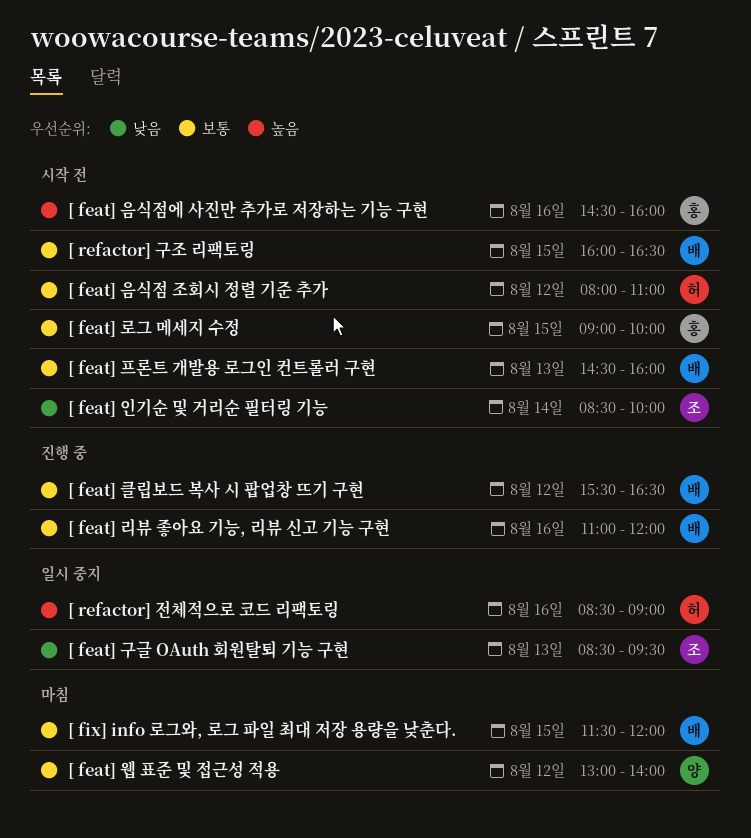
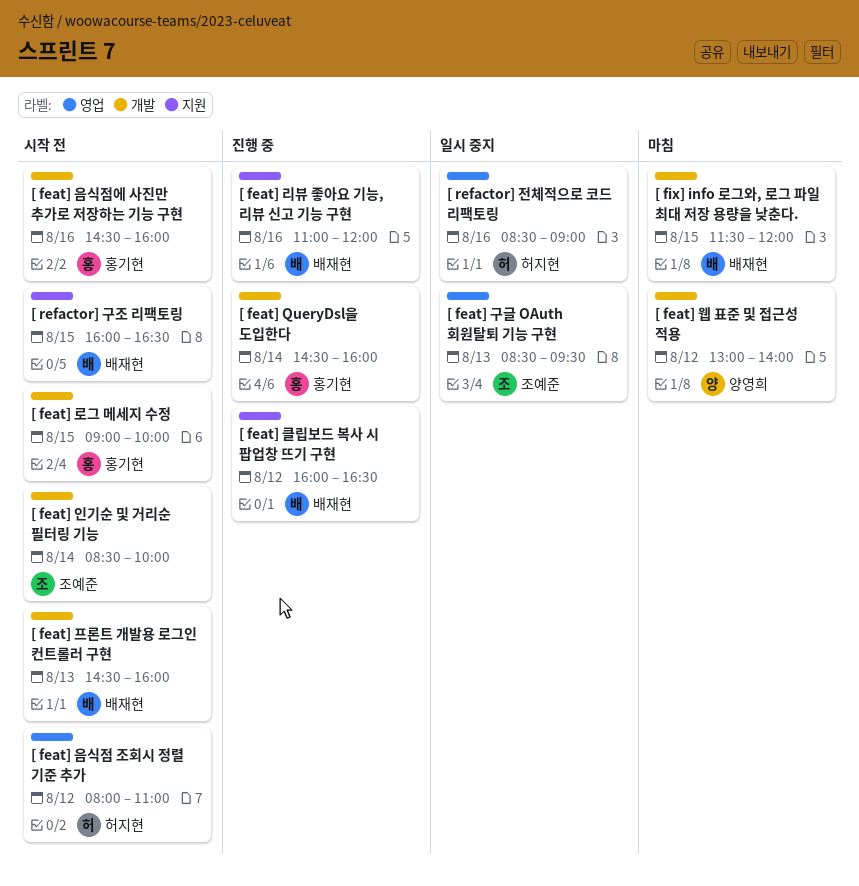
[ feat] QueryDsl을 도입한다: none -> present
[ feat] 클립보드 복사 시 팝업창 뜨기 구현, begins: 15:30 -> 16:00

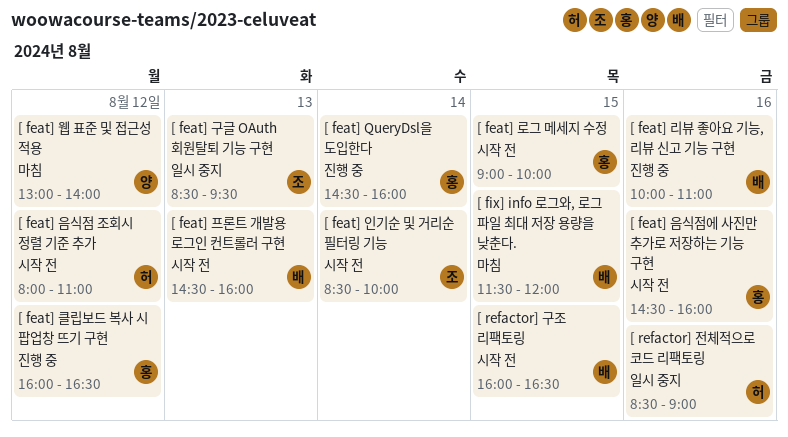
[ feat] 리뷰 좋아요 기능, 리뷰 신고 기능 구현, begins: 11:00 -> 10:00
[ feat] 리뷰 좋아요 기능, 리뷰 신고 기능 구현, ends: 12:00 -> 11:00
[ feat] 클립보드 복사 시 팝업창 뜨기 구현, owner: 배재현 -> 홍기현

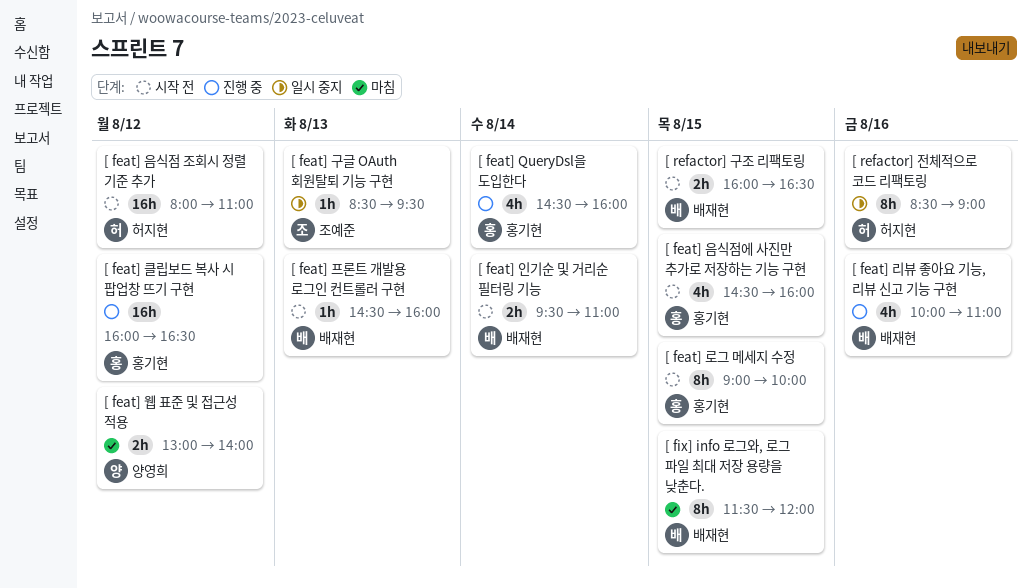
[ feat] 음식점에 사진만 추가로 저장하는 기능 구현, day: Aug 16 -> Aug 15
[ feat] 인기순 및 거리순 필터링 기능, owner: 조예준 -> 배재현
[ feat] 인기순 및 거리순 필터링 기능, begins: 08:30 -> 09:30
[ feat] 인기순 및 거리순 필터링 기능, ends: 10:00 -> 11:00

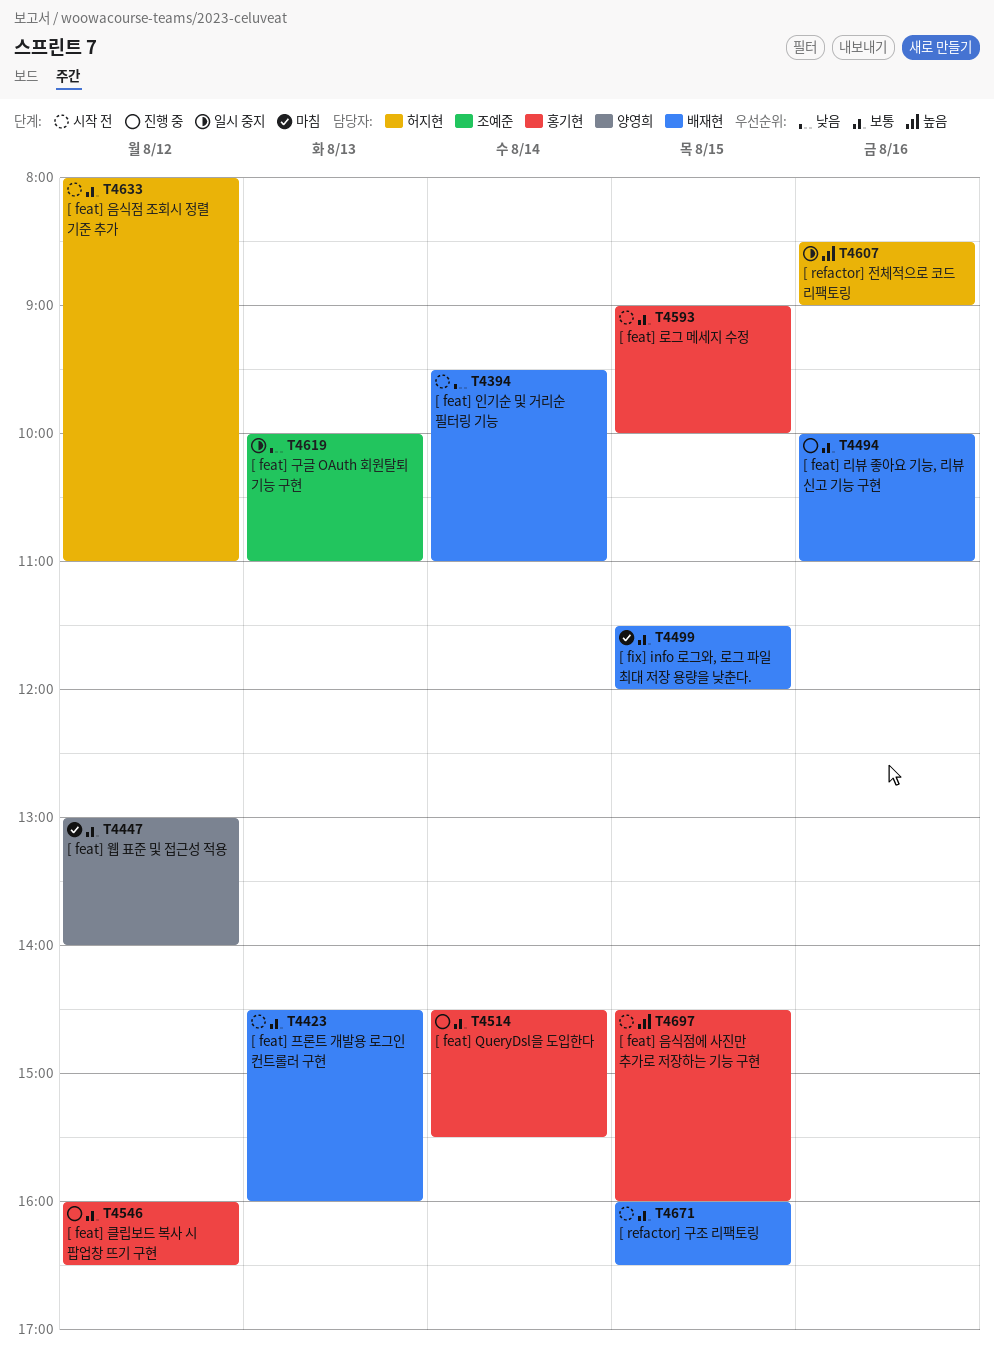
[ feat] QueryDsl을 도입한다, ends: 16:00 -> 15:30
[ feat] 구글 OAuth 회원탈퇴 기능 구현, begins: 08:30 -> 10:00
[ feat] 구글 OAuth 회원탈퇴 기능 구현, ends: 09:30 -> 11:00

